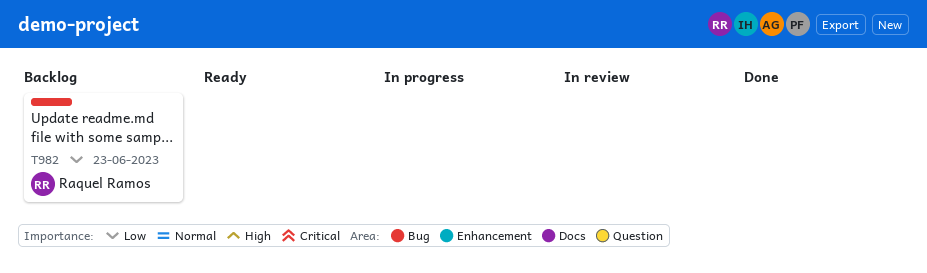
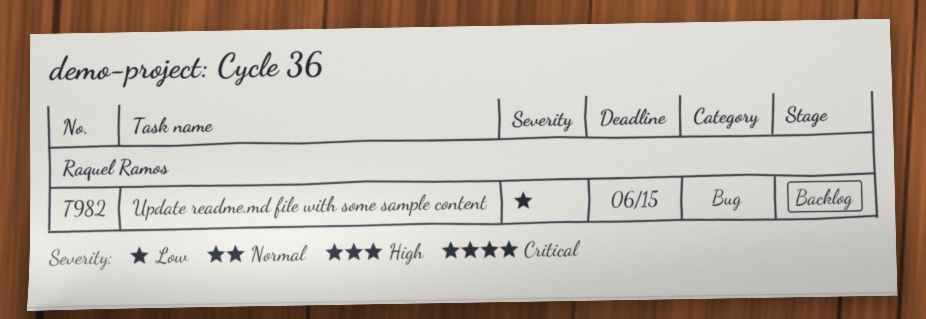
T982, due: Jun 23 -> Jun 15

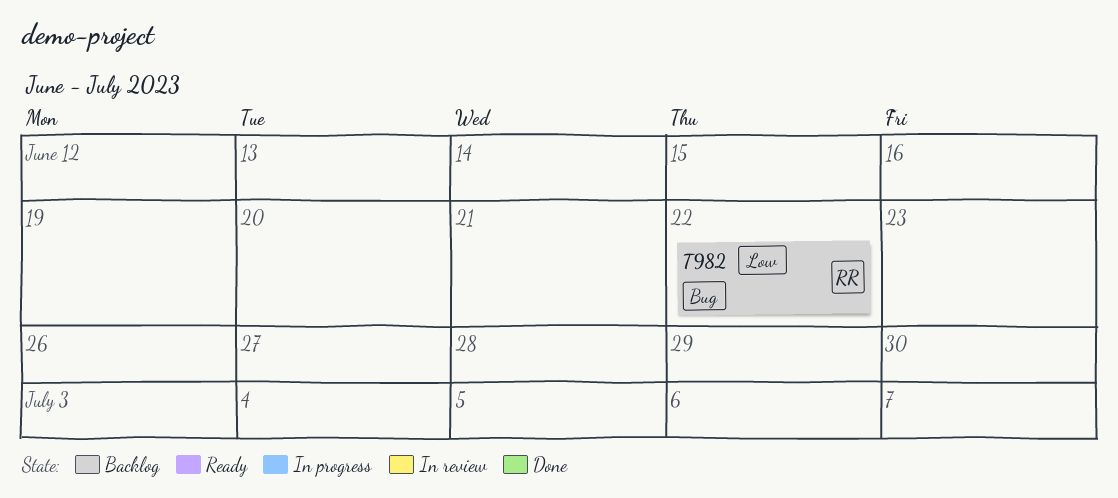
T982, due: Jun 15 -> Jun 22

